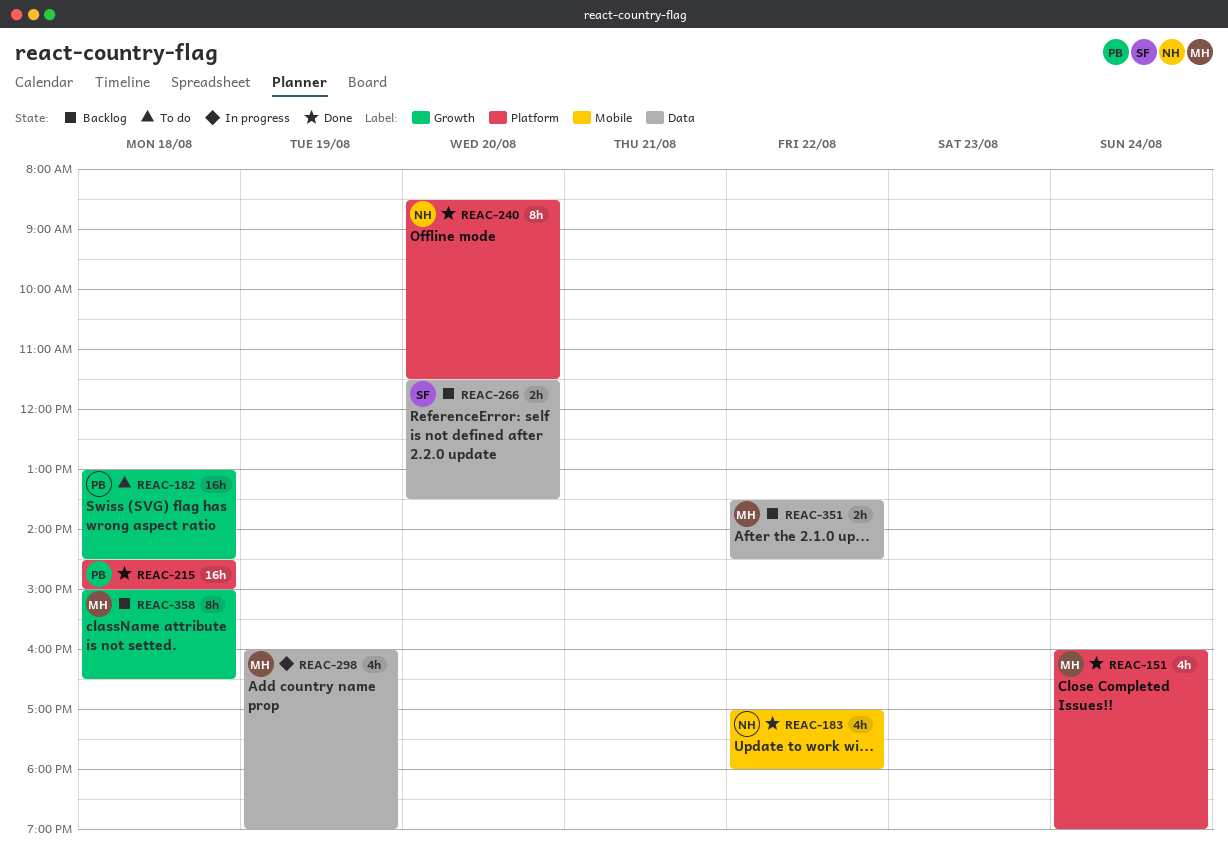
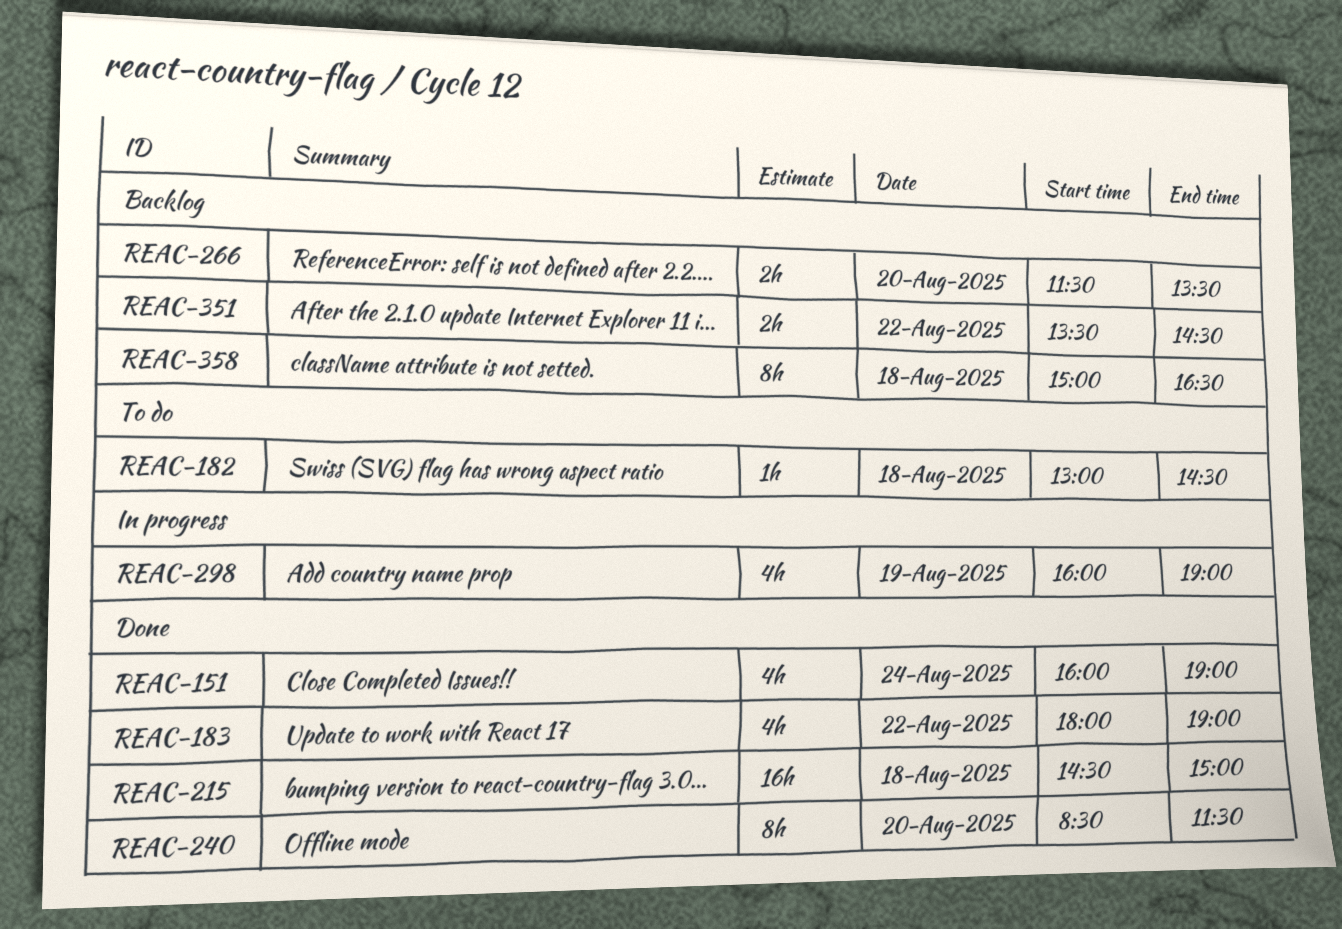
REAC-182, estimate: 16h -> 1h
REAC-183, begins: 17:00 -> 18:00
REAC-183, ends: 18:00 -> 19:00

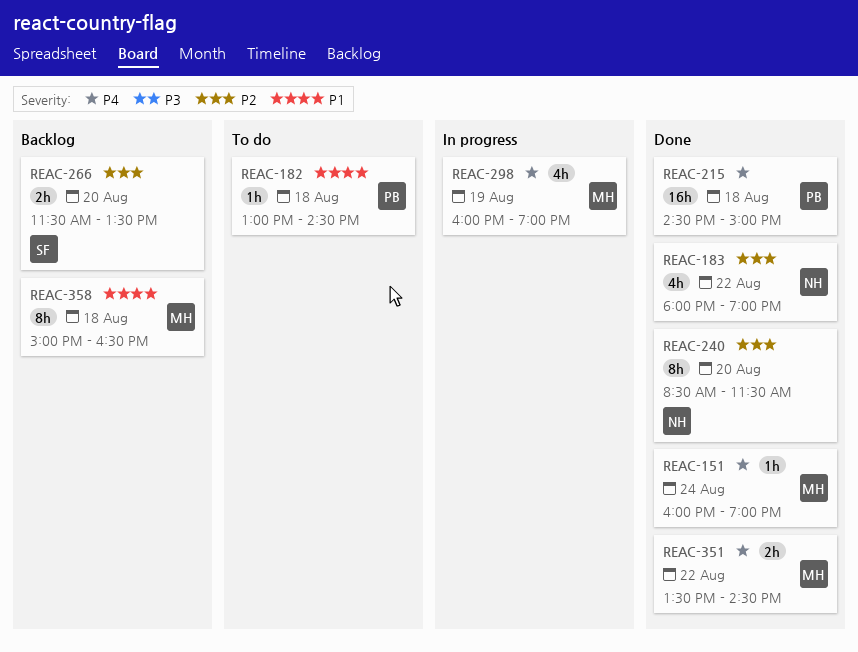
REAC-151, estimate: 4h -> 1h
REAC-351, status: Backlog -> Done

